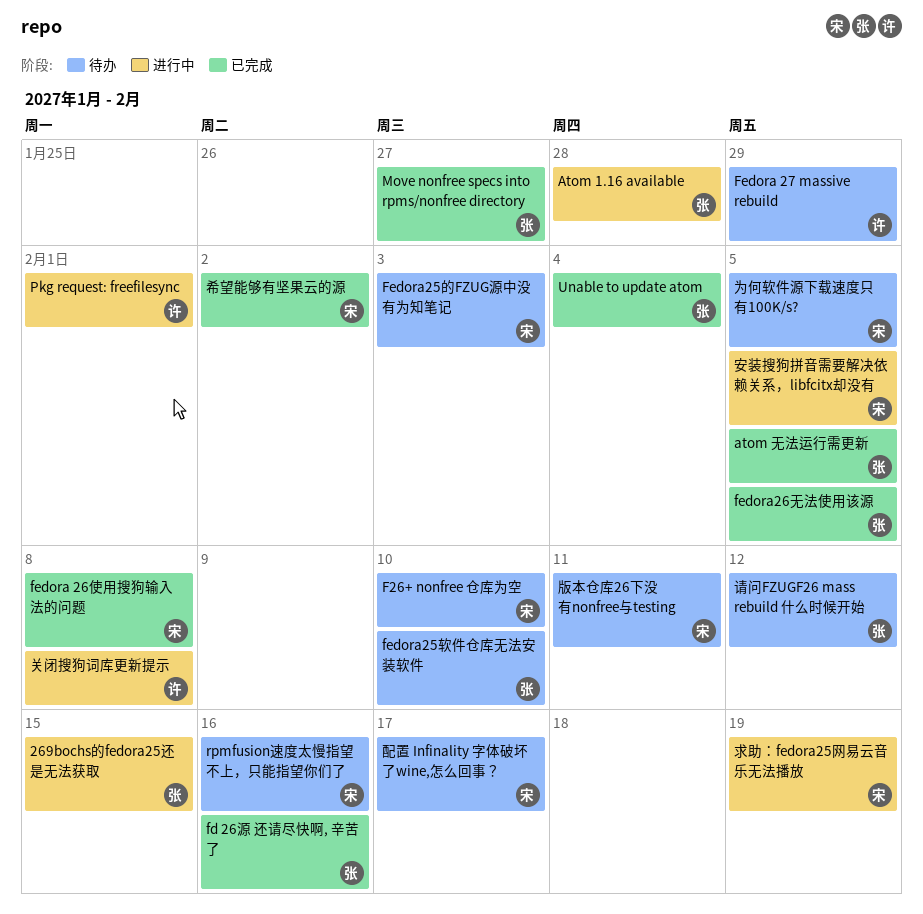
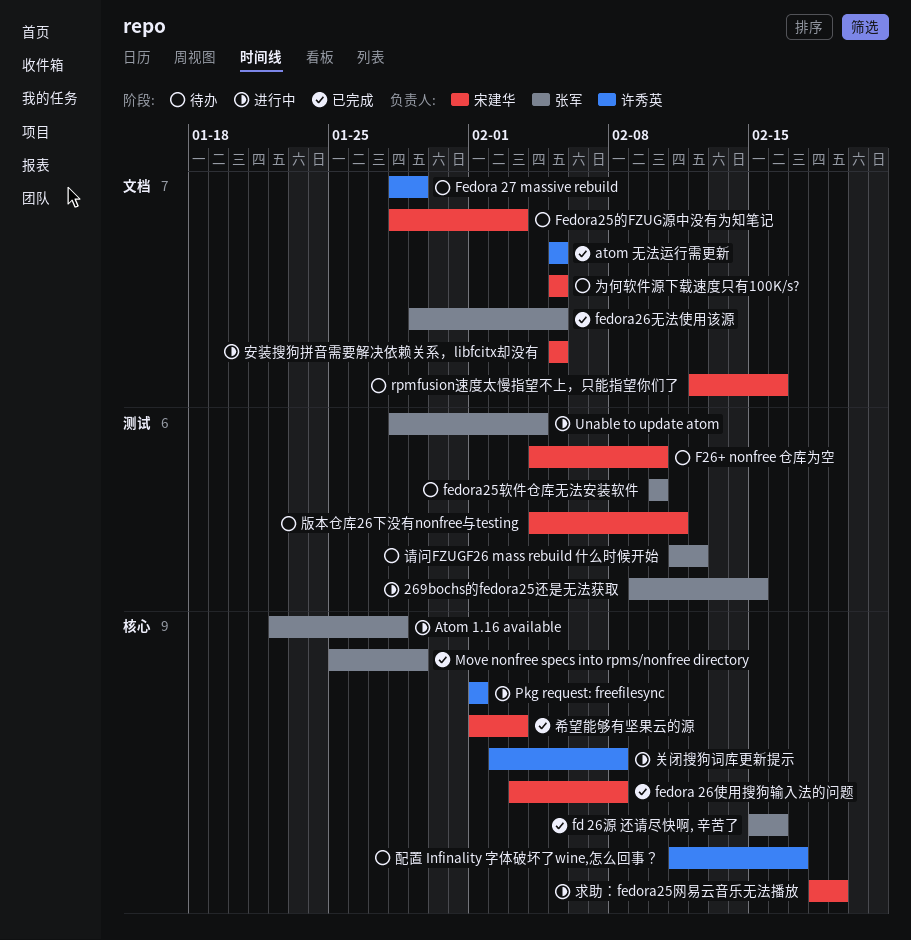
atom 无法运行需更新, owner: 张军 -> 许秀英
Move nonfree specs into rpms/nonfree directory, due: Jan 27 -> Jan 29
Unable to update atom, status: 已完成 -> 进行中
希望能够有坚果云的源, due: Feb 2 -> Feb 3
配置 Infinality 字体破坏了wine,怎么回事？, owner: 宋建华 -> 许秀英

